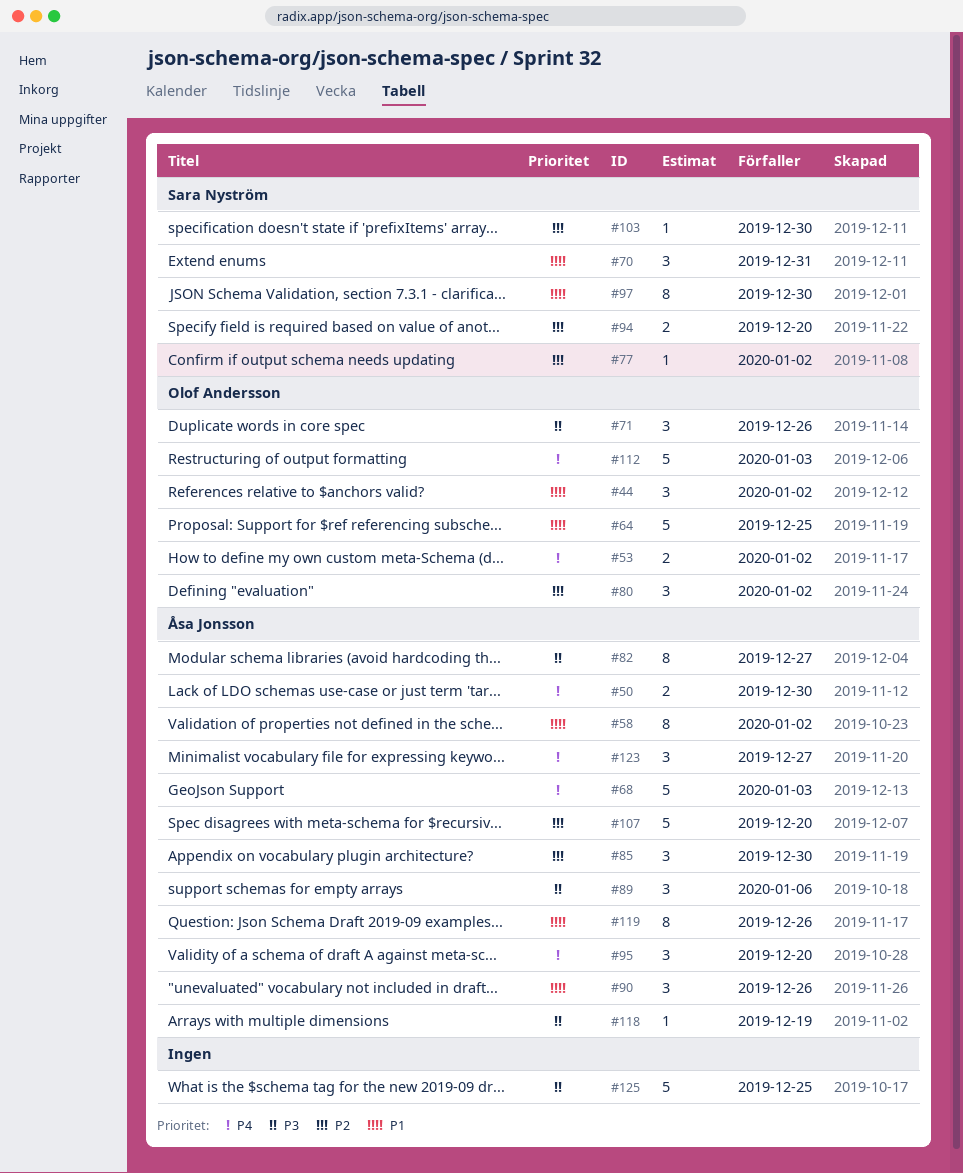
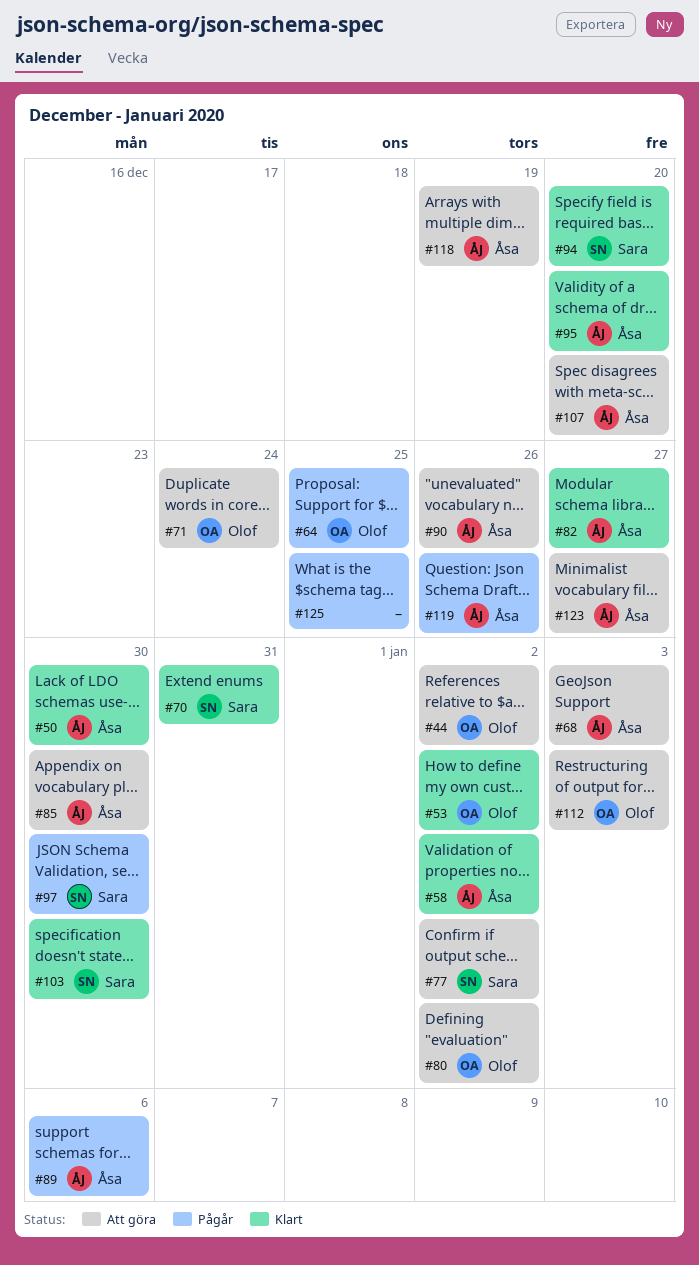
#71, due: Dec 26 -> Dec 24

